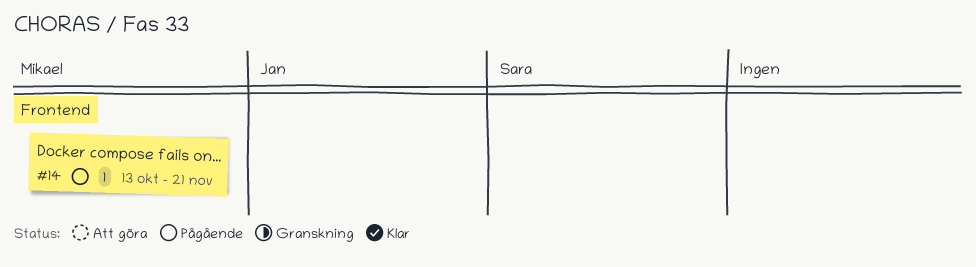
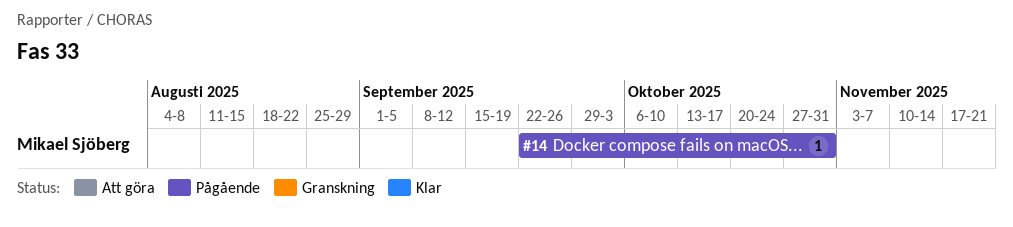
#14, start: Oct 13 -> Sep 22
#14, due: Nov 21 -> Oct 31

